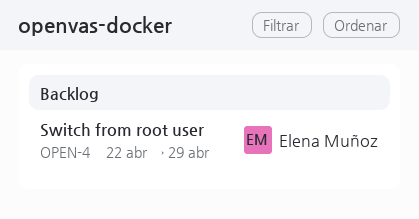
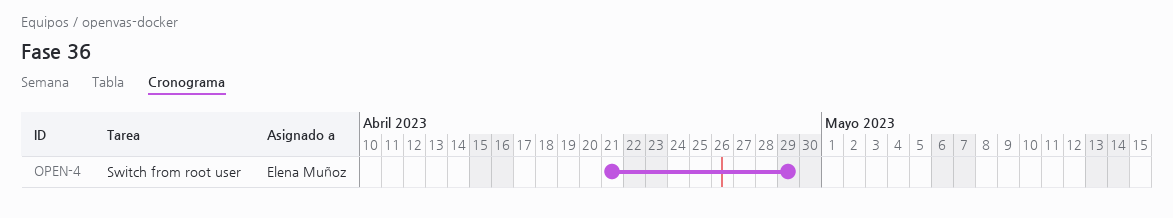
OPEN-4, start: Apr 22 -> Apr 21

